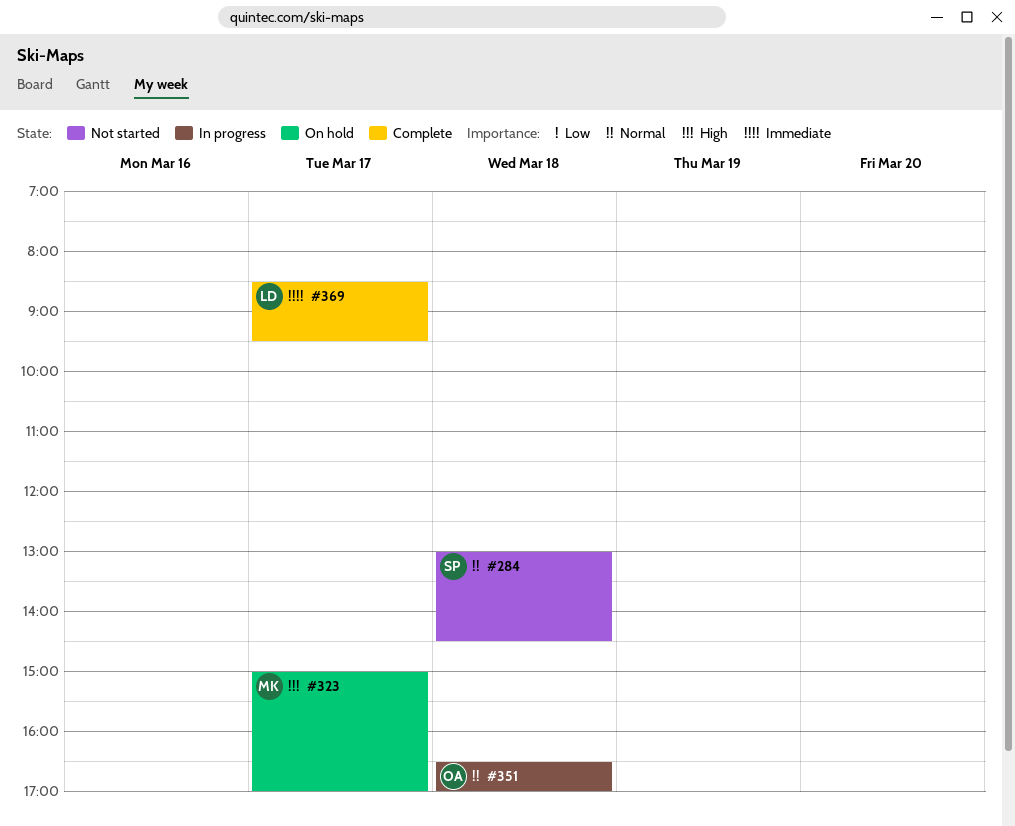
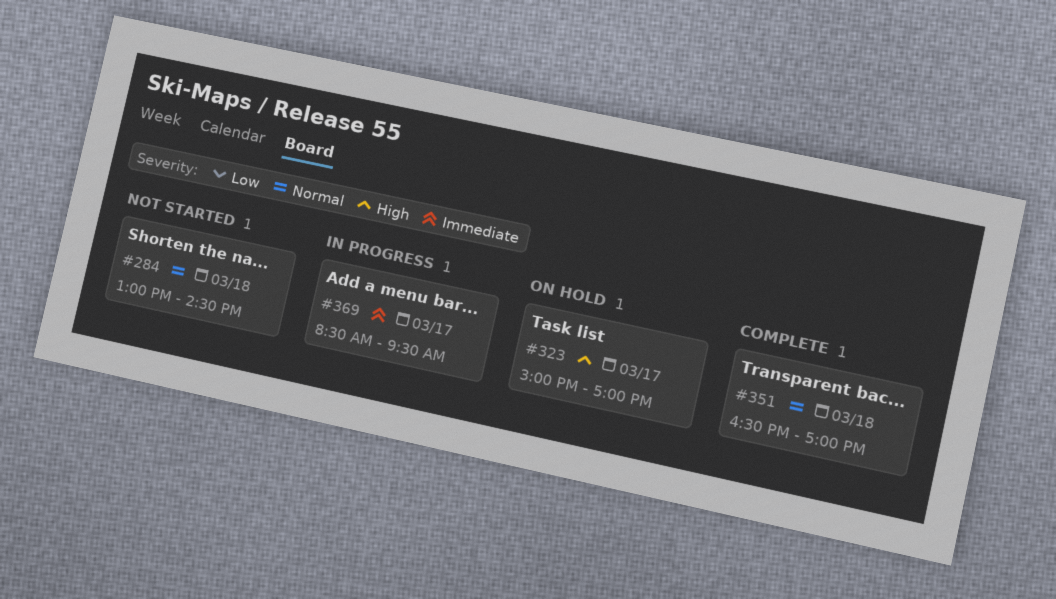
#351, status: In progress -> Complete
#369, status: Complete -> In progress

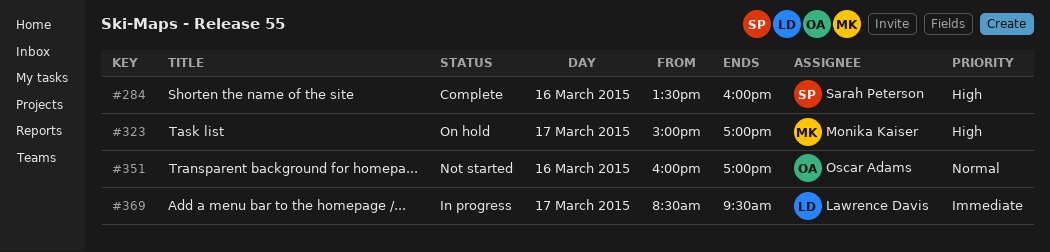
#284, status: Not started -> Complete
#284, priority: Normal -> High
#284, day: Mar 18 -> Mar 16
#284, begins: 13:00 -> 13:30
#284, ends: 14:30 -> 16:00
#351, status: Complete -> Not started
#351, day: Mar 18 -> Mar 16
#351, begins: 16:30 -> 16:00

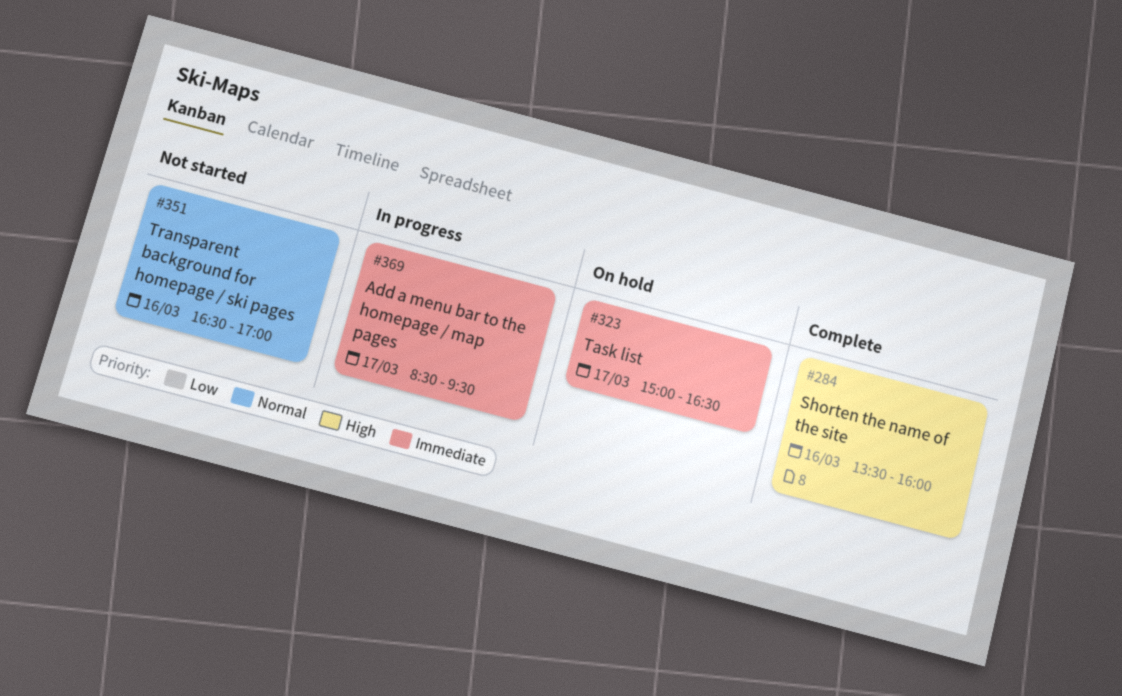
#323, priority: High -> Immediate
#323, ends: 17:00 -> 16:30
#351, begins: 16:00 -> 16:30

